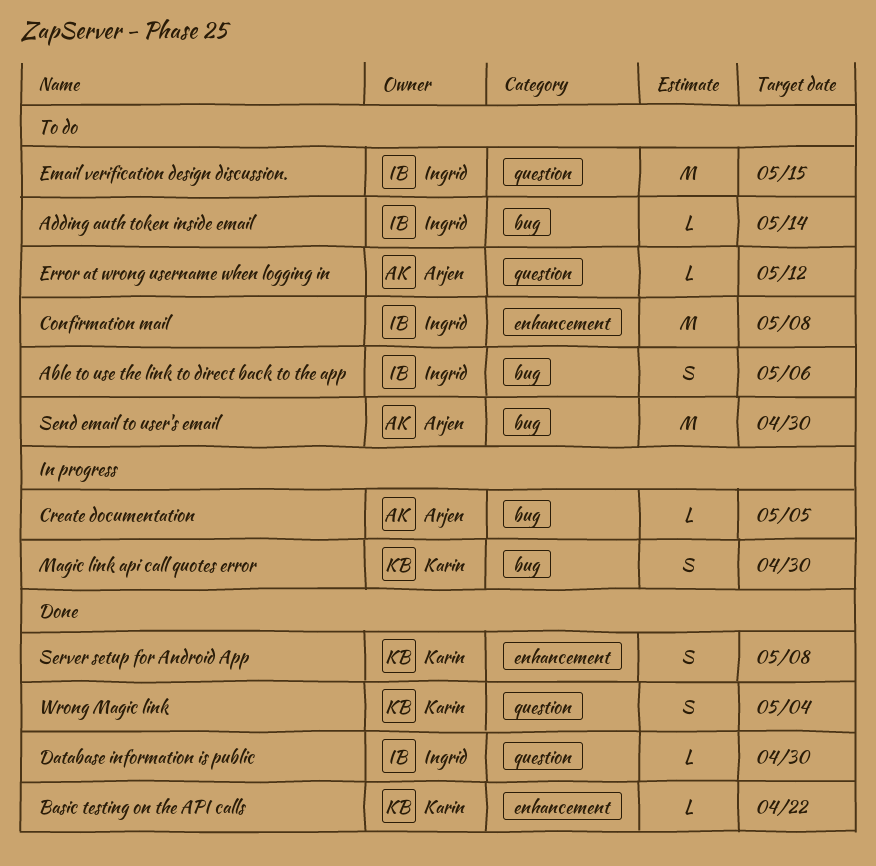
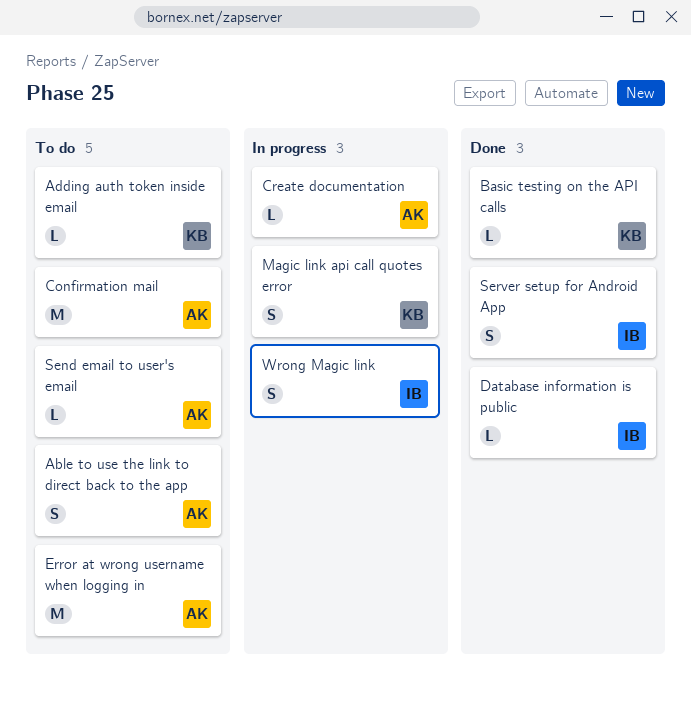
Able to use the link to direct back to the app, owner: Ingrid -> Arjen
Adding auth token inside email, owner: Ingrid -> Karin
Confirmation mail, owner: Ingrid -> Arjen
Email verification design discussion.: present -> none
Error at wrong username when logging in, estimate: L -> M
Send email to user's email, estimate: M -> L
Server setup for Android App, owner: Karin -> Ingrid
Wrong Magic link, status: Done -> In progress
Wrong Magic link, owner: Karin -> Ingrid

